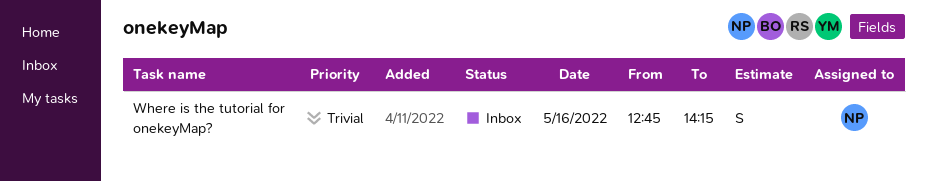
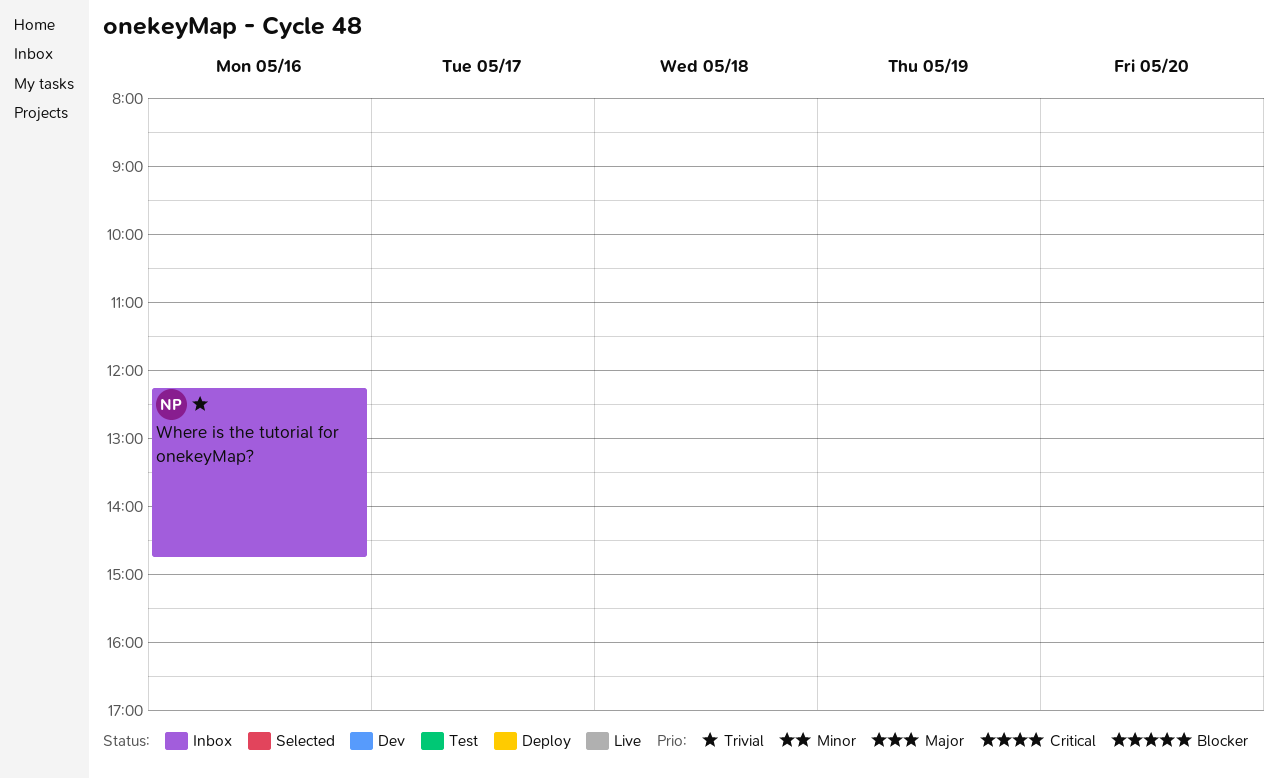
Where is the tutorial for onekeyMap?, begins: 12:45 -> 12:15
Where is the tutorial for onekeyMap?, ends: 14:15 -> 14:45

